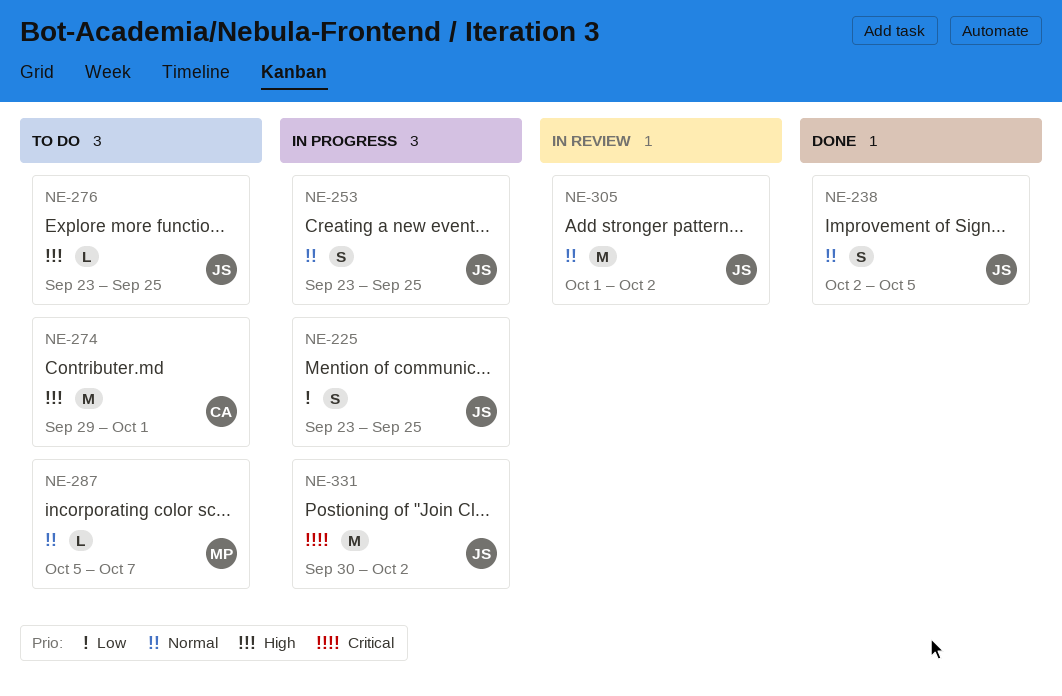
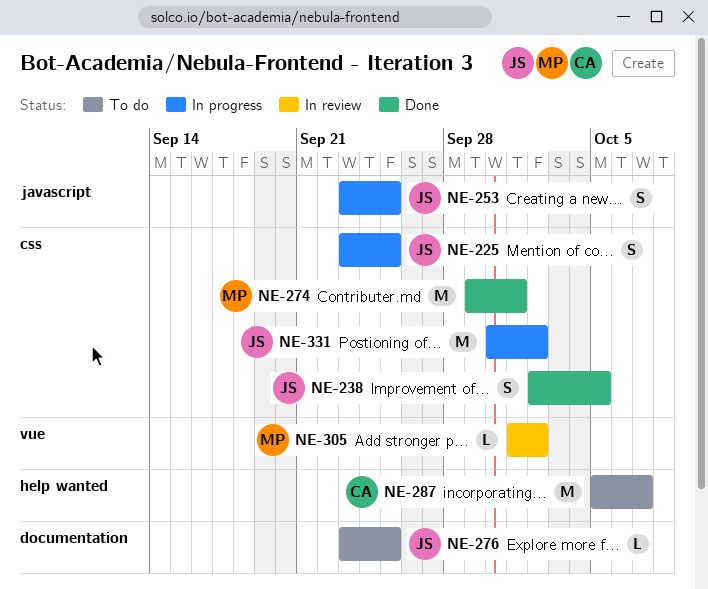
NE-274, status: To do -> Done
NE-274, owner: CA -> MP
NE-287, owner: MP -> CA
NE-287, estimate: L -> M
NE-305, owner: JS -> MP
NE-305, estimate: M -> L

